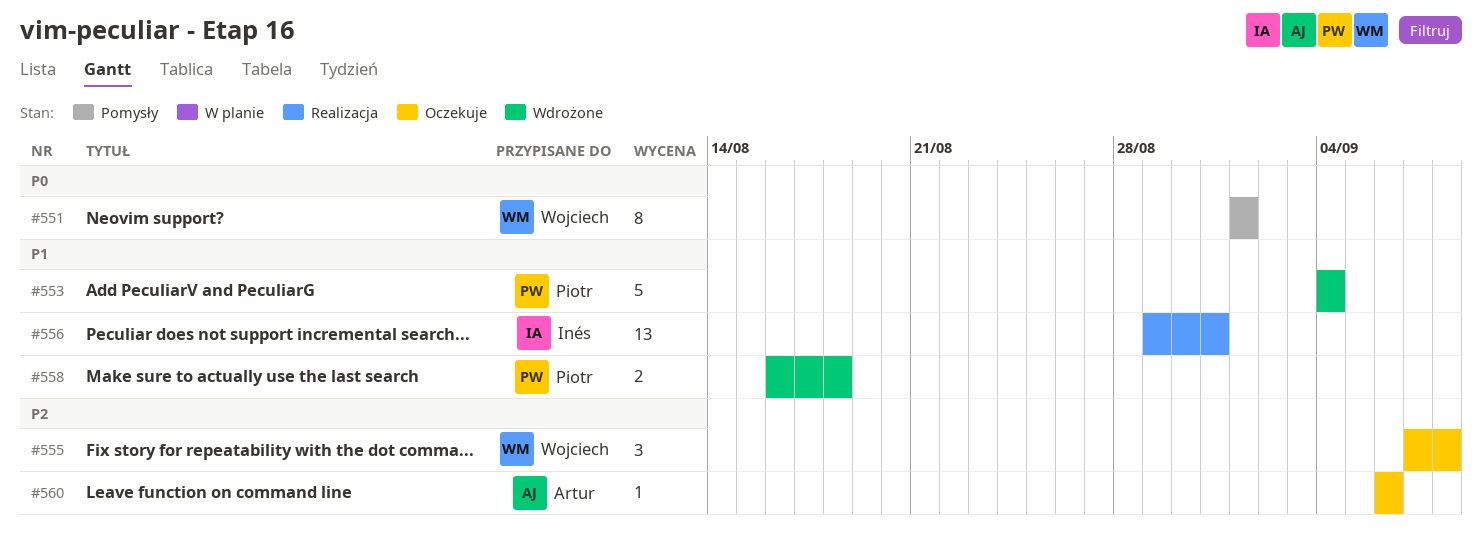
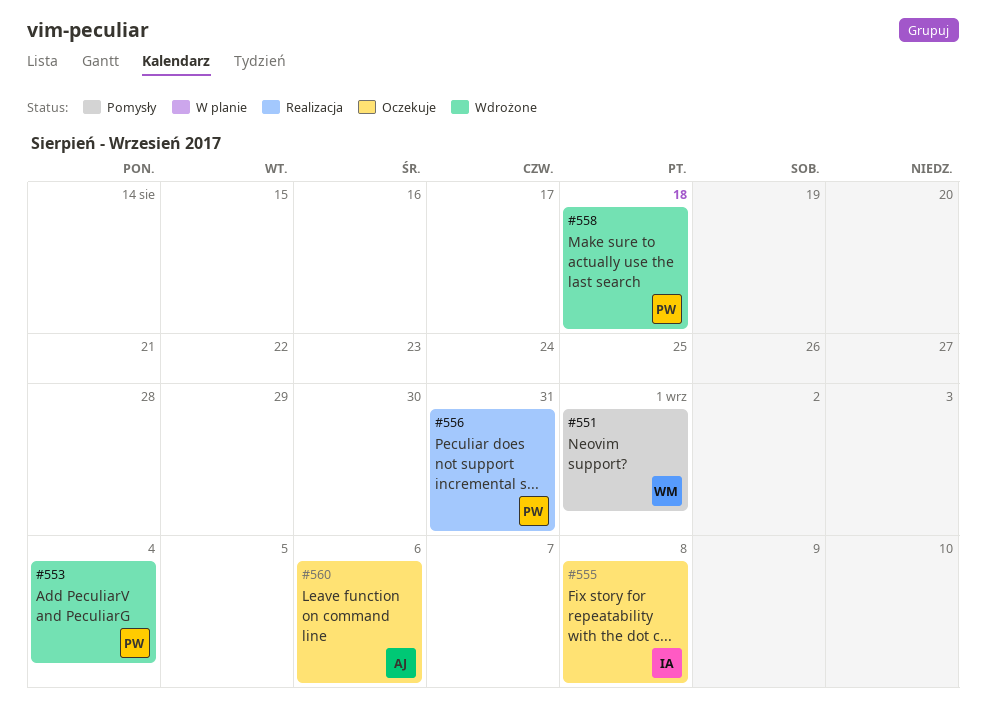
#555, owner: Wojciech -> Inés
#556, owner: Inés -> Piotr

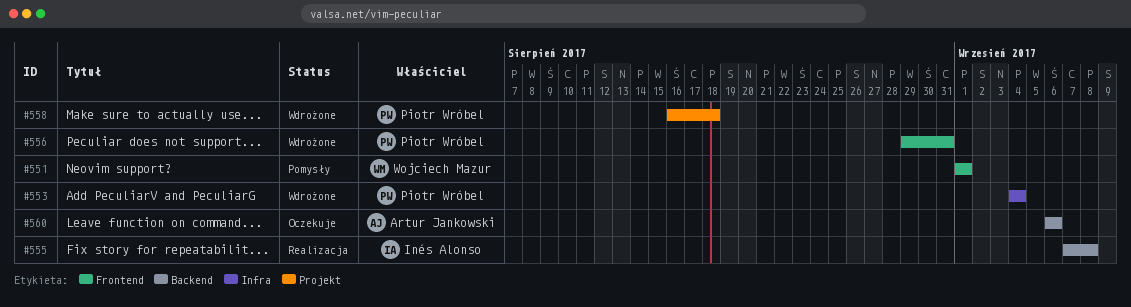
#555, status: Oczekuje -> Realizacja
#556, status: Realizacja -> Wdrożone

